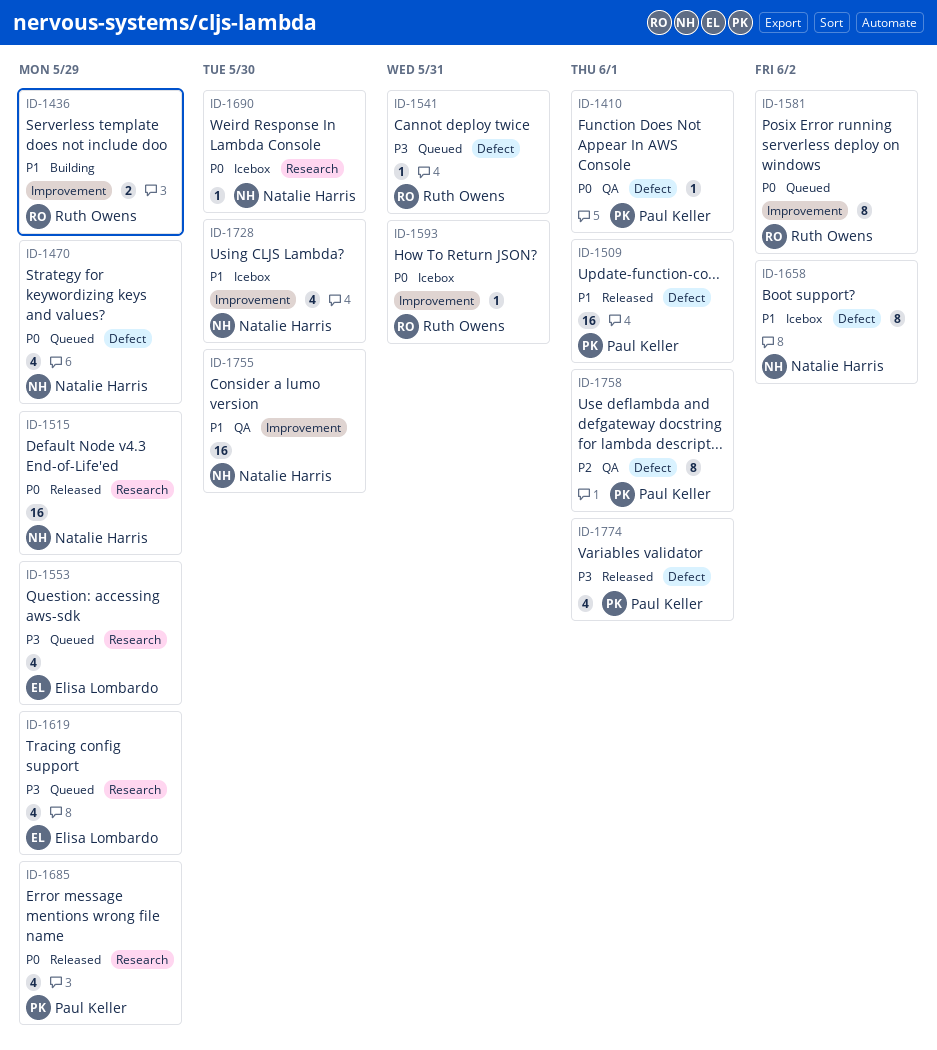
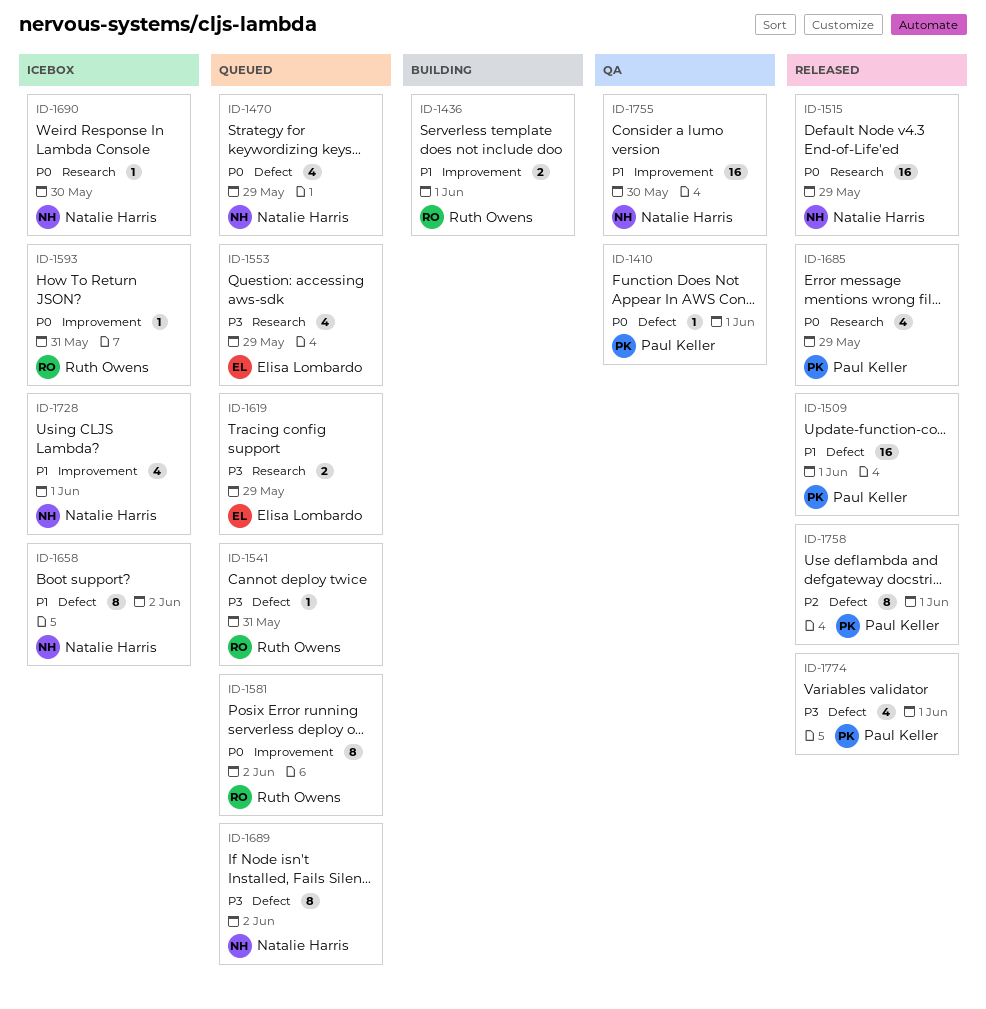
ID-1436, due: May 29 -> Jun 1
ID-1619, estimate: 4 -> 2
ID-1689: none -> present
ID-1728, due: May 30 -> Jun 1
ID-1758, status: QA -> Released

